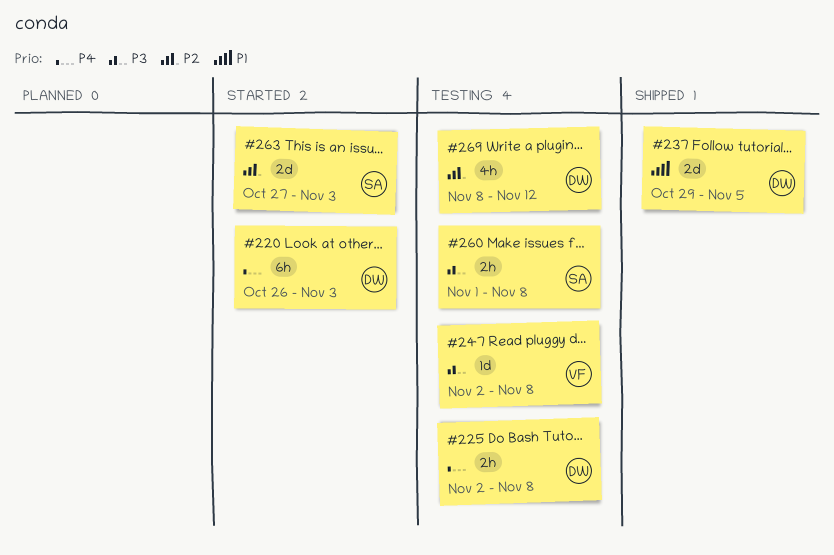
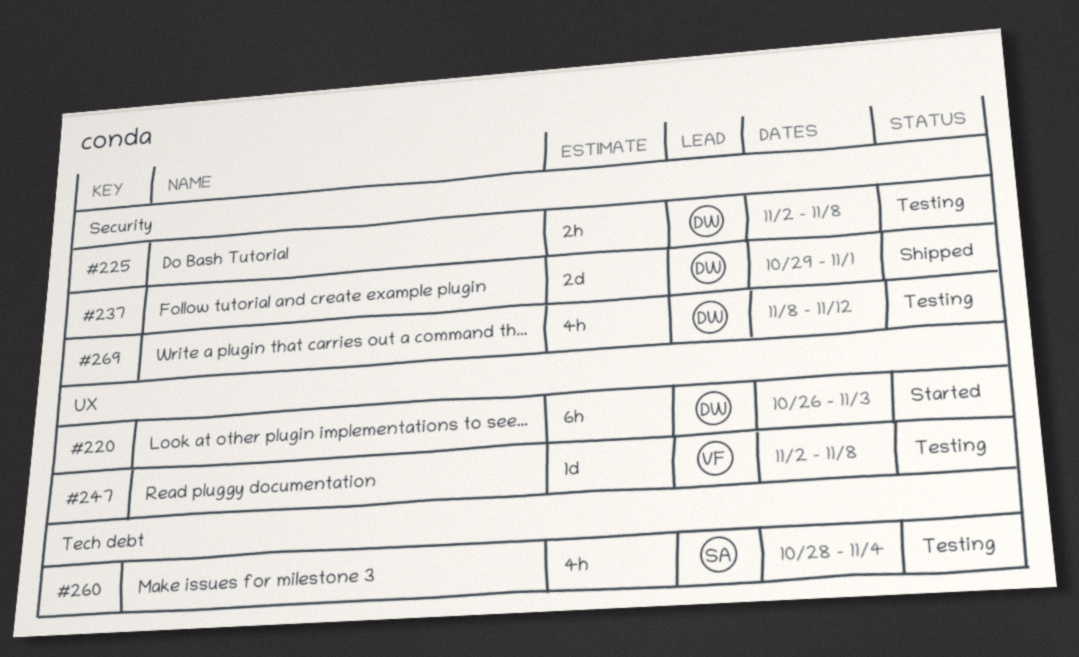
#237, due: Nov 5 -> Nov 1
#260, estimate: 2h -> 4h
#260, start: Nov 1 -> Oct 28
#260, due: Nov 8 -> Nov 4
#263: present -> none

